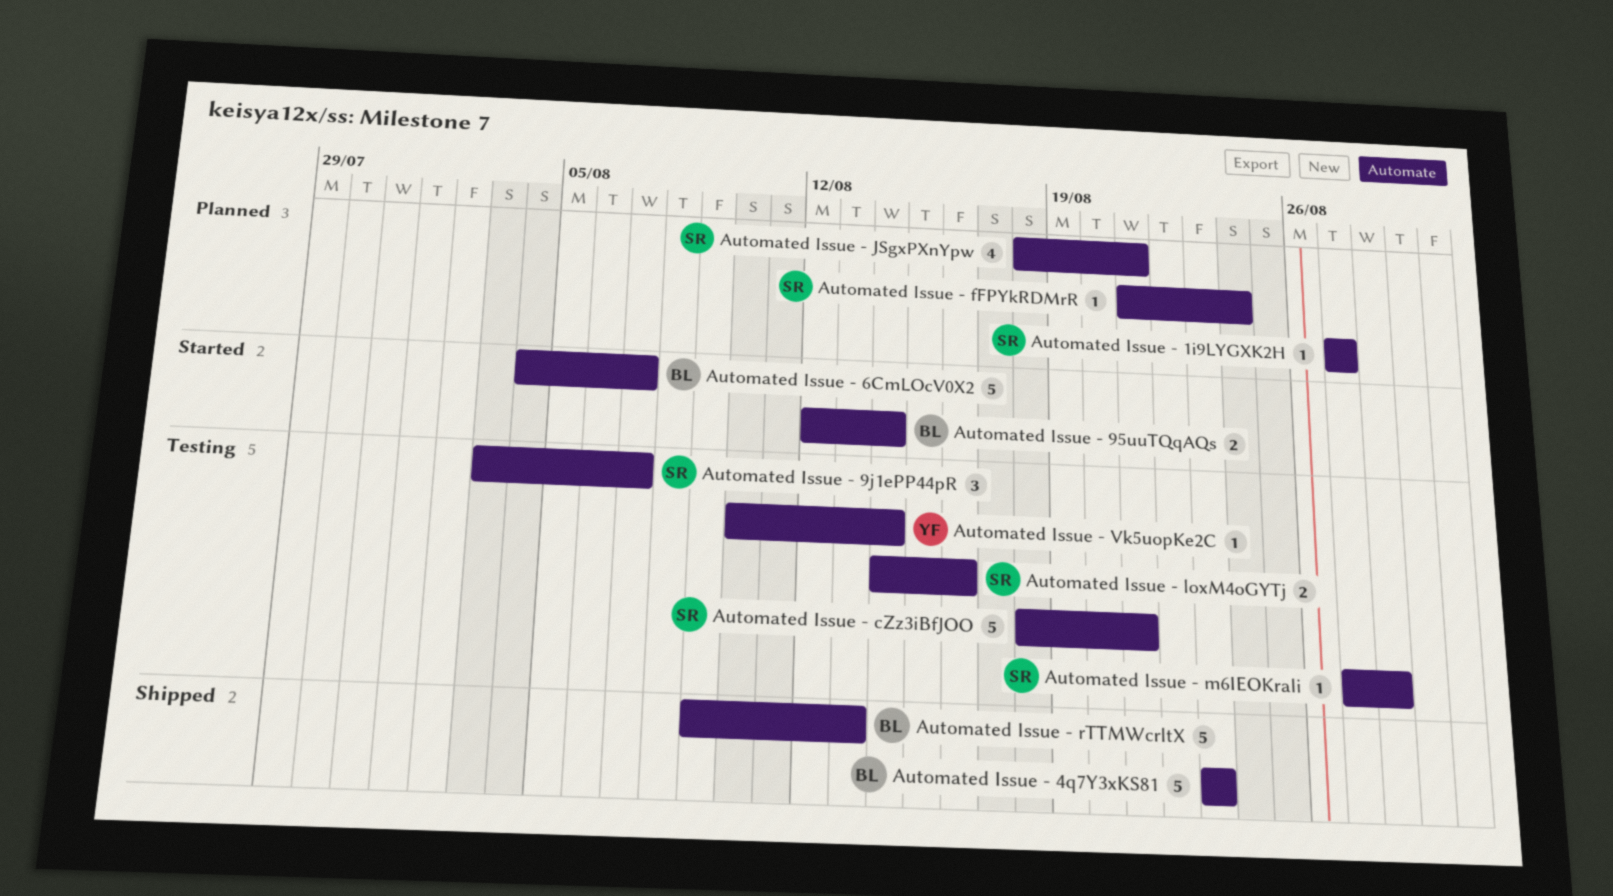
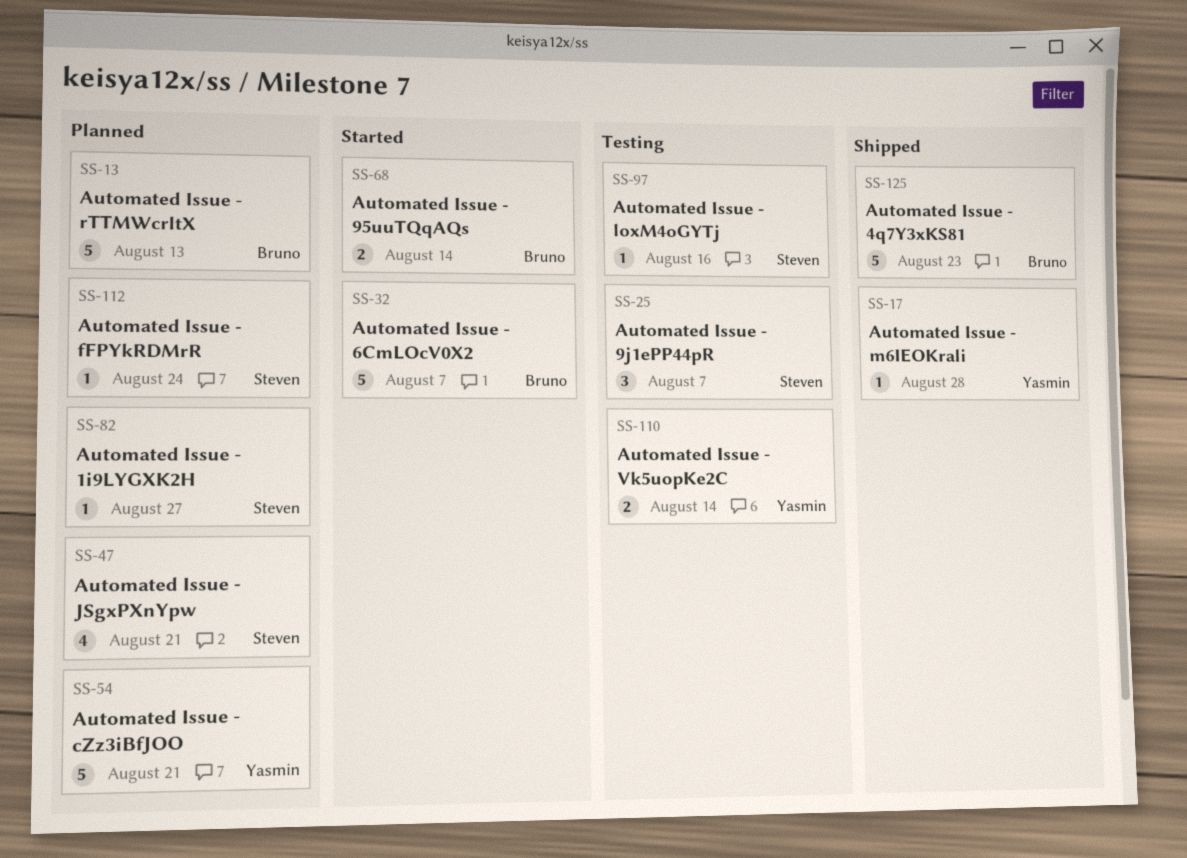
Automated Issue - cZz3iBfJOO, status: Testing -> Planned
Automated Issue - cZz3iBfJOO, owner: Steven -> Yasmin
Automated Issue - loxM4oGYTj, estimate: 2 -> 1
Automated Issue - m6IEOKrali, status: Testing -> Shipped
Automated Issue - m6IEOKrali, owner: Steven -> Yasmin
Automated Issue - rTTMWcrltX, status: Shipped -> Planned
Automated Issue - Vk5uopKe2C, estimate: 1 -> 2

